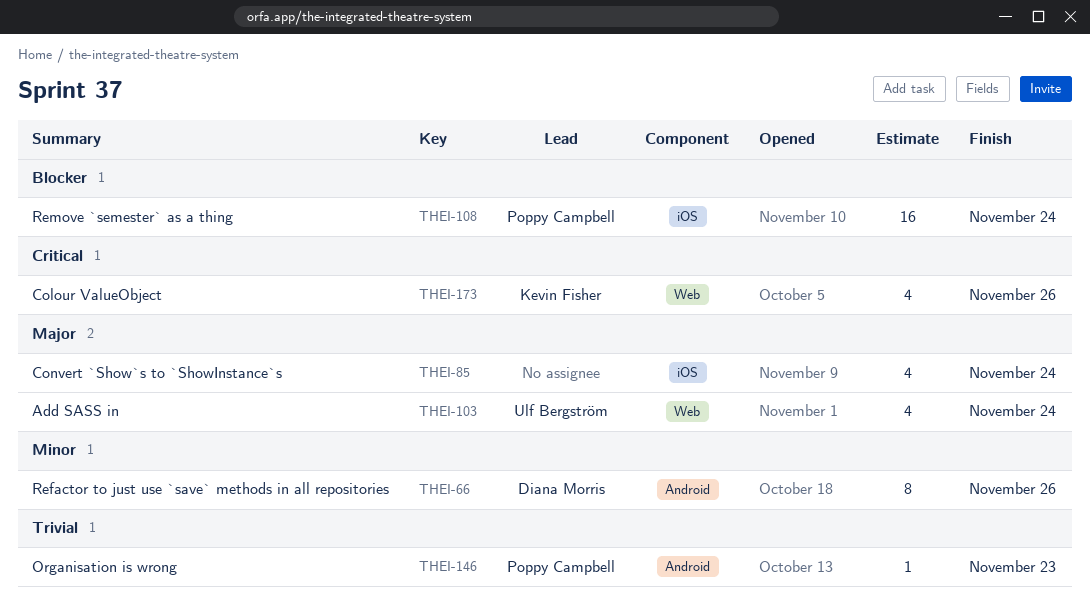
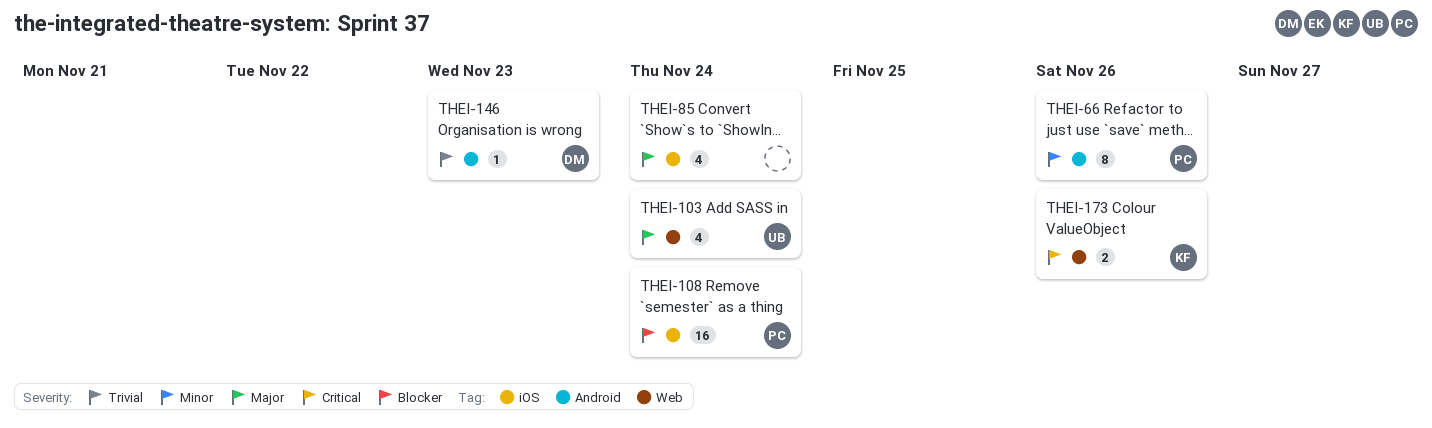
THEI-66, owner: Diana Morris -> Poppy Campbell
THEI-146, owner: Poppy Campbell -> Diana Morris
THEI-173, estimate: 4 -> 2

